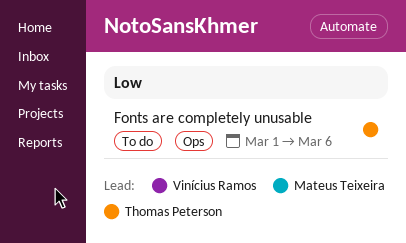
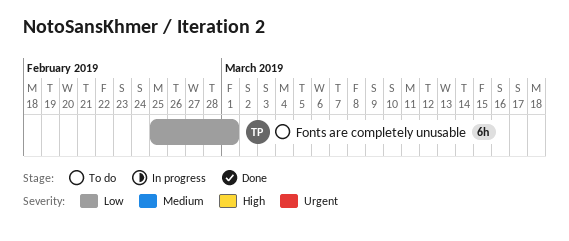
Fonts are completely unusable, start: Mar 1 -> Feb 25
Fonts are completely unusable, due: Mar 6 -> Mar 1

